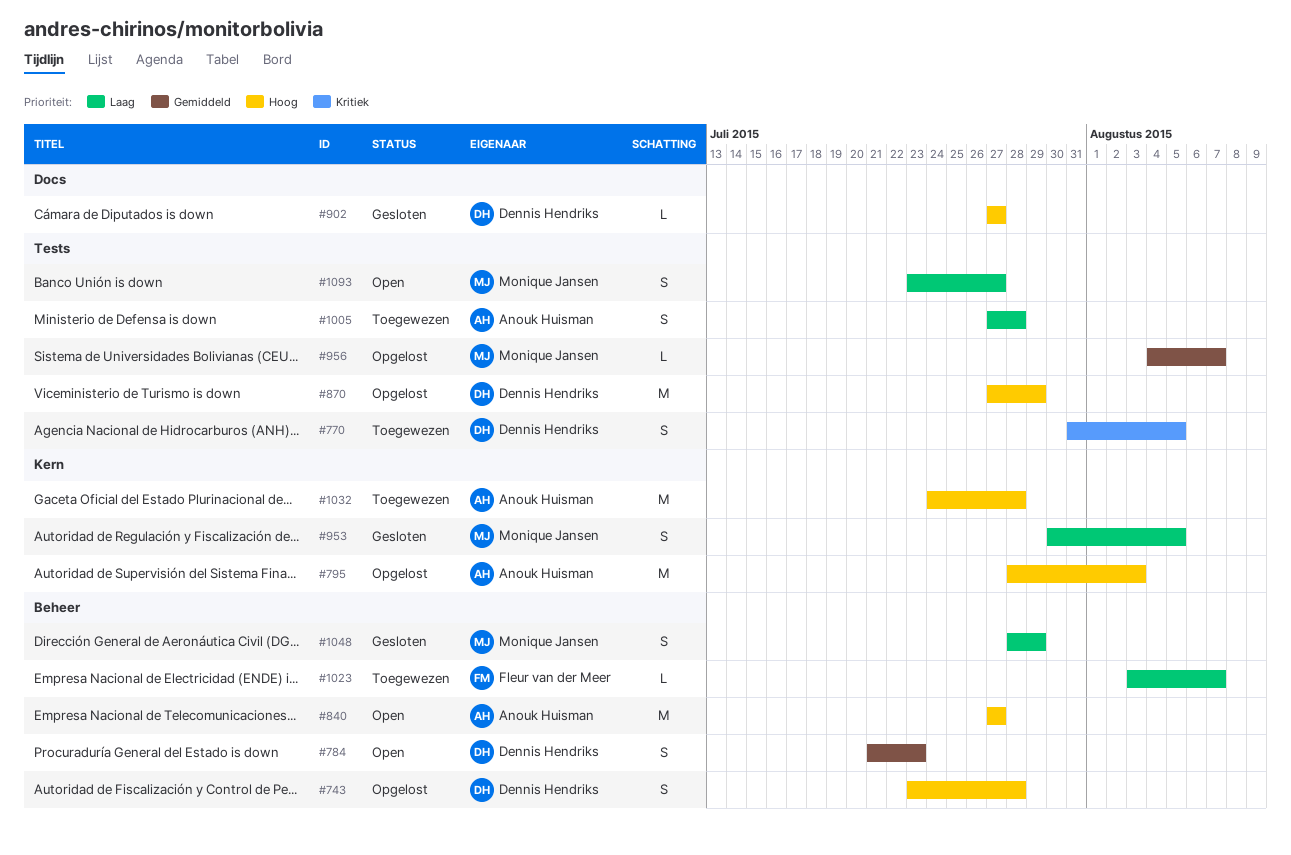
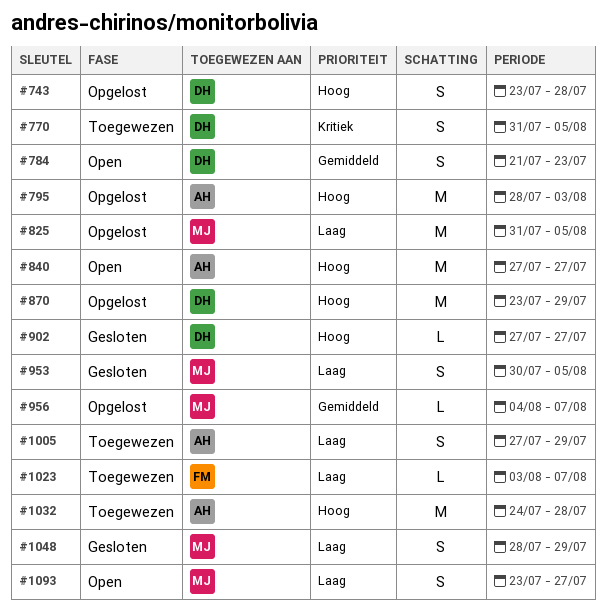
#825: none -> present
#870, start: Jul 27 -> Jul 23
#1005, due: Jul 28 -> Jul 29

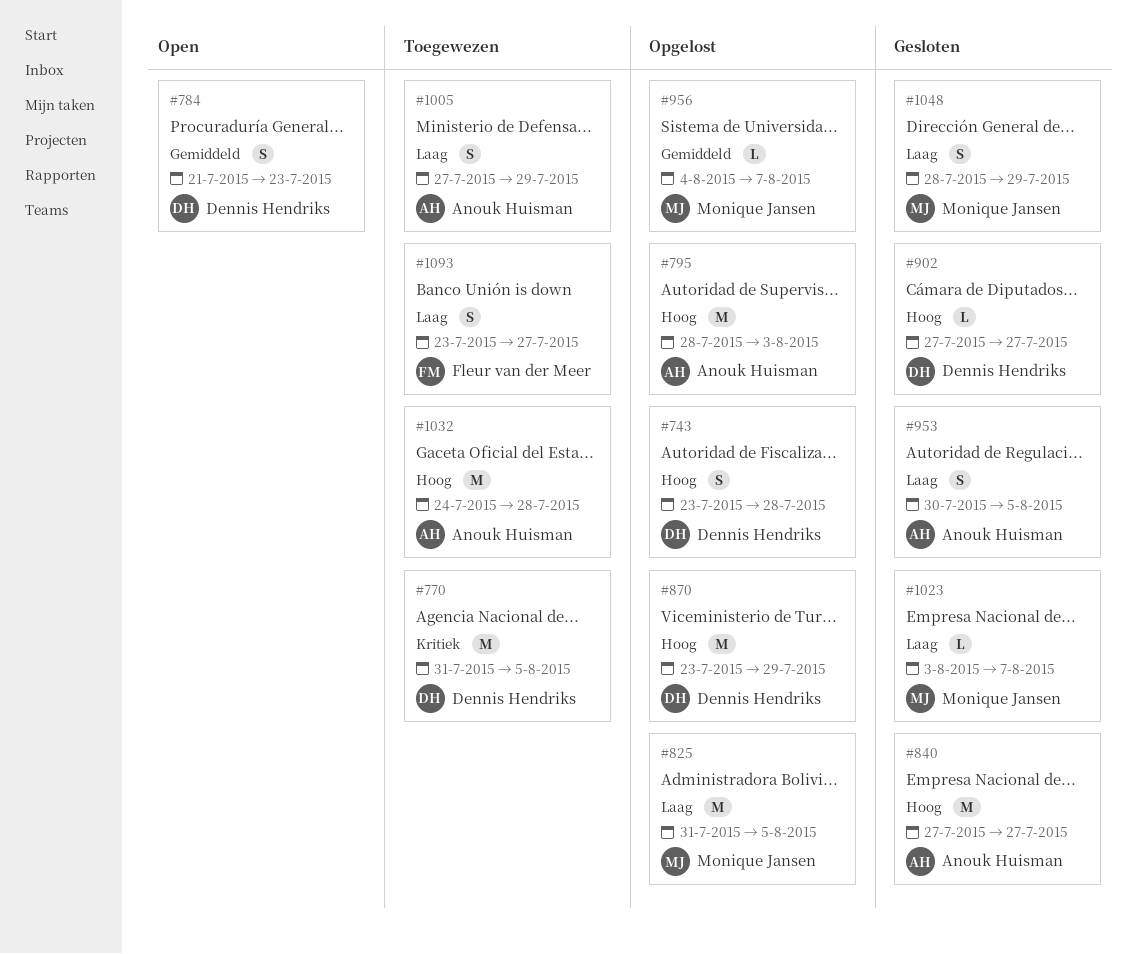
#770, estimate: S -> M
#840, status: Open -> Gesloten
#953, owner: Monique Jansen -> Anouk Huisman
#1023, status: Toegewezen -> Gesloten
#1023, owner: Fleur van der Meer -> Monique Jansen
#1093, status: Open -> Toegewezen
#1093, owner: Monique Jansen -> Fleur van der Meer

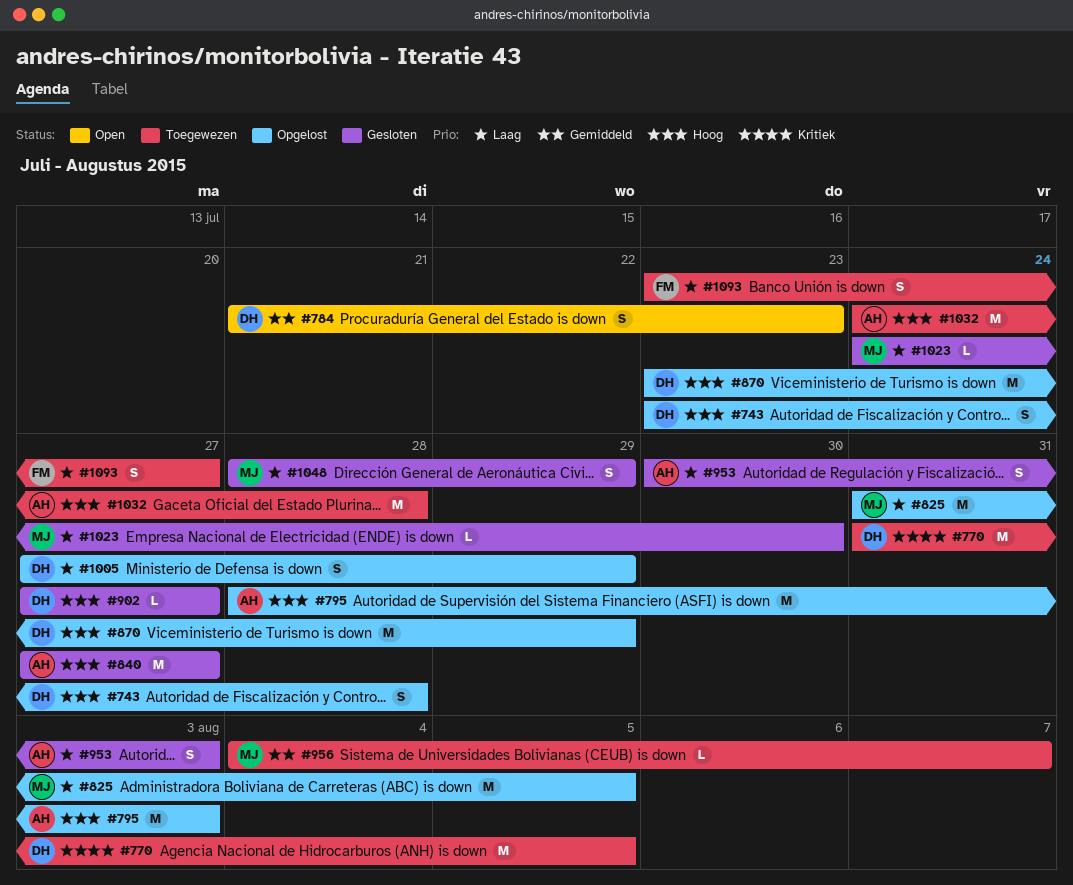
#953, due: Aug 5 -> Aug 3
#956, status: Opgelost -> Toegewezen
#1005, status: Toegewezen -> Opgelost
#1005, owner: Anouk Huisman -> Dennis Hendriks
#1023, start: Aug 3 -> Jul 24
#1023, due: Aug 7 -> Jul 30

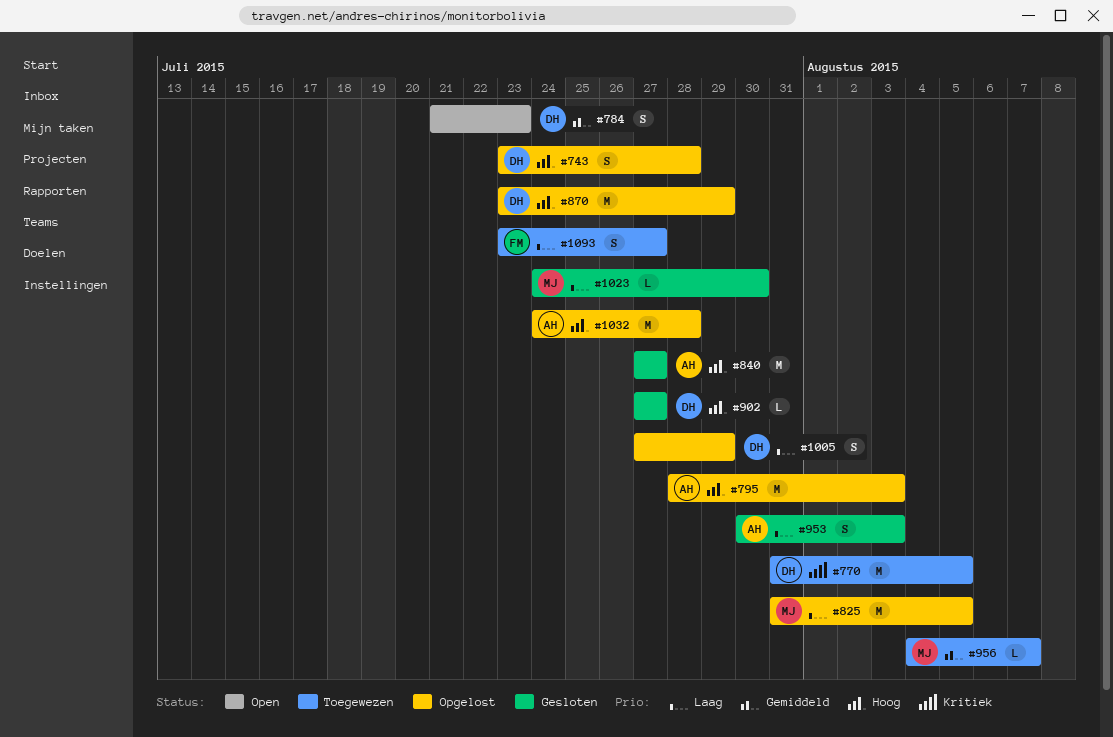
#1032, status: Toegewezen -> Opgelost
#1048: present -> none

